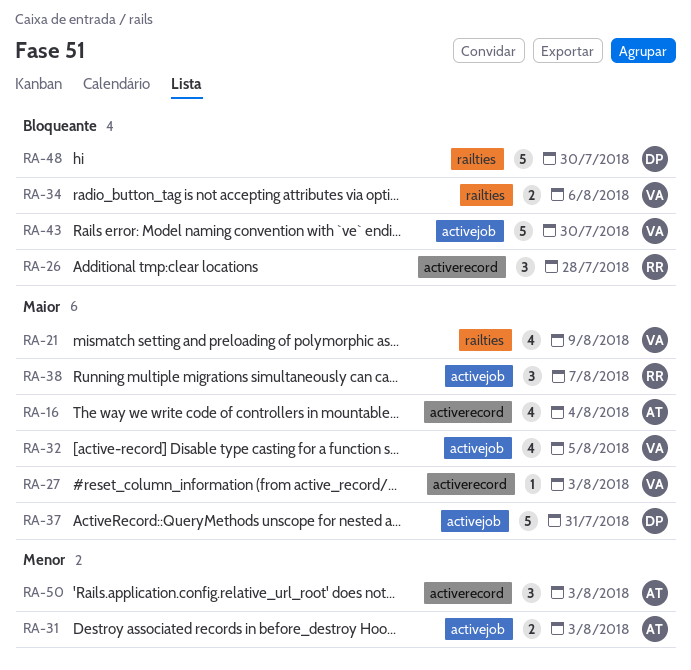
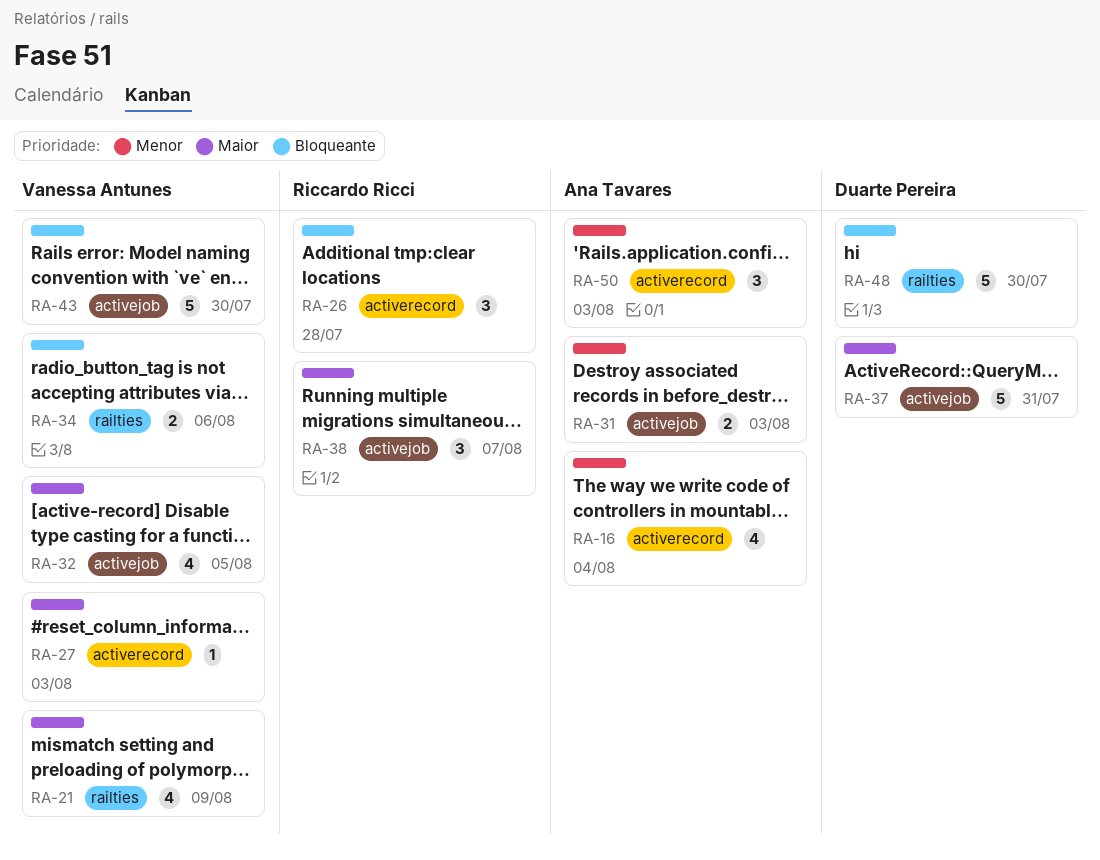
RA-16, priority: Maior -> Menor

